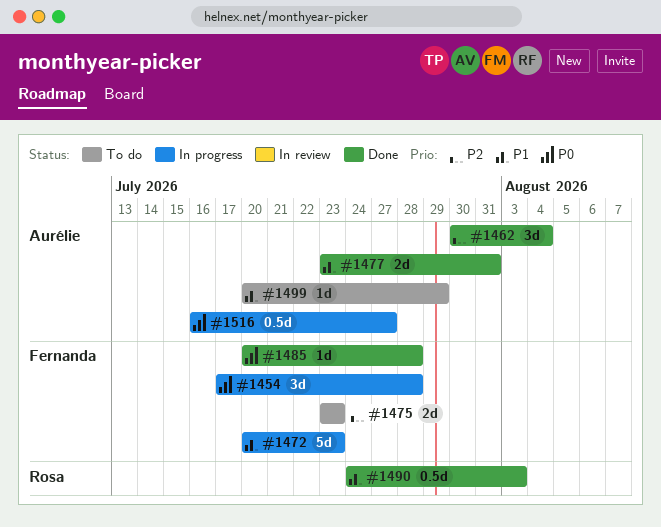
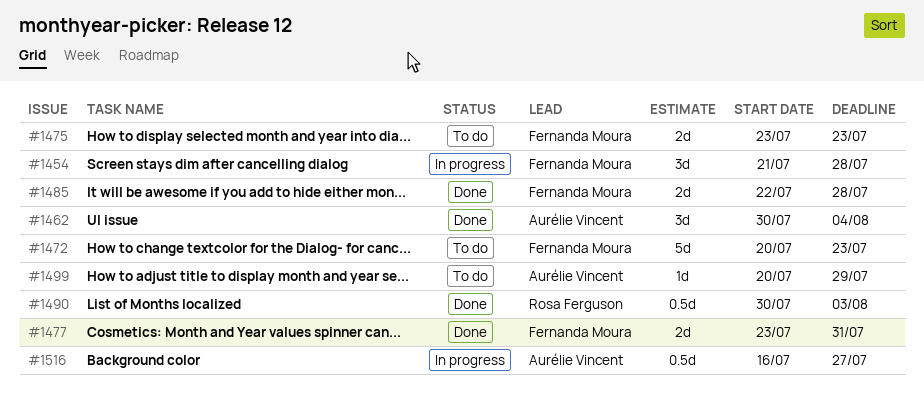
#1454, start: Jul 17 -> Jul 21
#1472, status: In progress -> To do
#1477, owner: Aurélie Vincent -> Fernanda Moura
#1485, estimate: 1d -> 2d
#1485, start: Jul 20 -> Jul 22
#1490, start: Jul 24 -> Jul 30

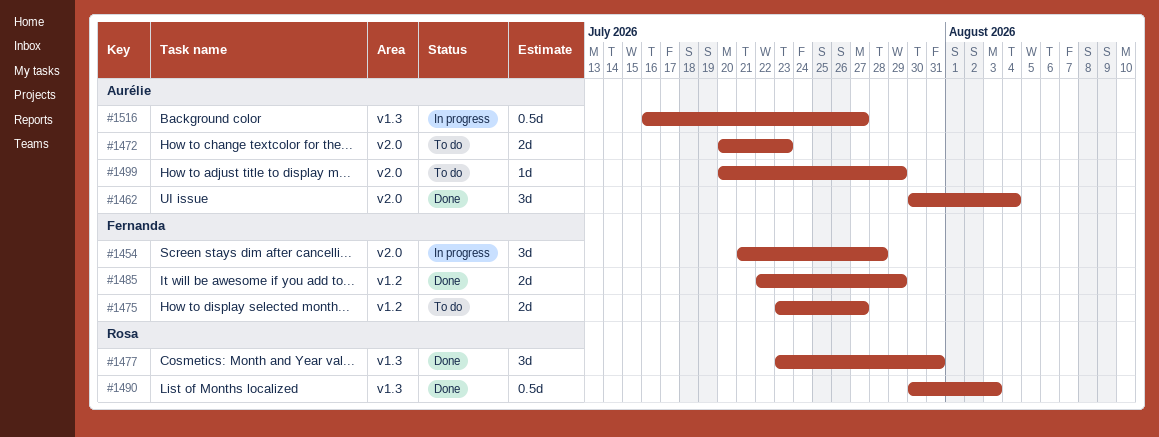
#1472, owner: Fernanda Moura -> Aurélie Vincent
#1472, estimate: 5d -> 2d
#1475, due: Jul 23 -> Jul 27
#1477, owner: Fernanda Moura -> Rosa Ferguson
#1477, estimate: 2d -> 3d
#1485, due: Jul 28 -> Jul 29

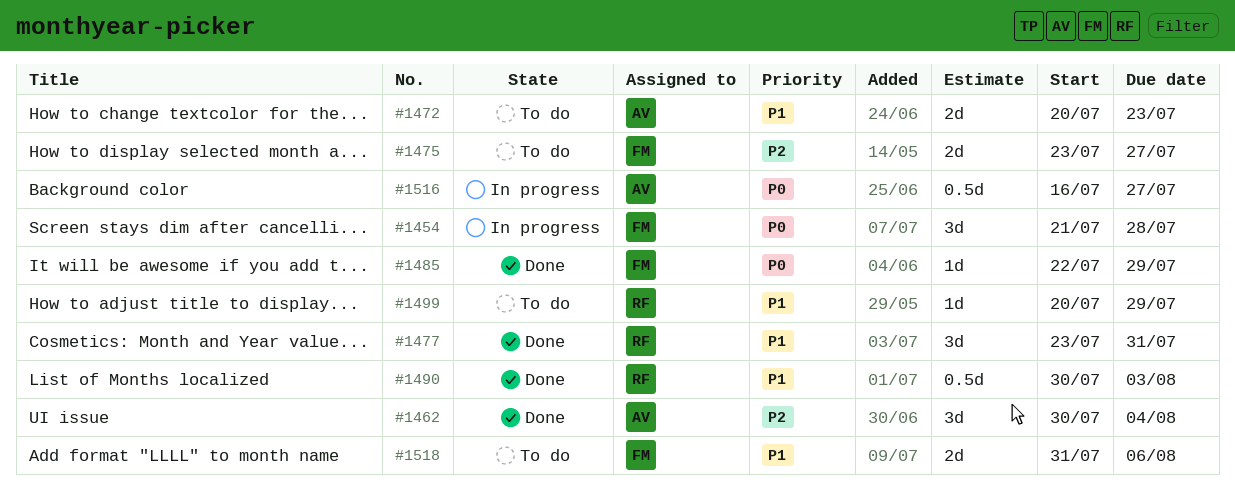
#1485, estimate: 2d -> 1d
#1499, owner: Aurélie -> Rosa
#1518: none -> present

